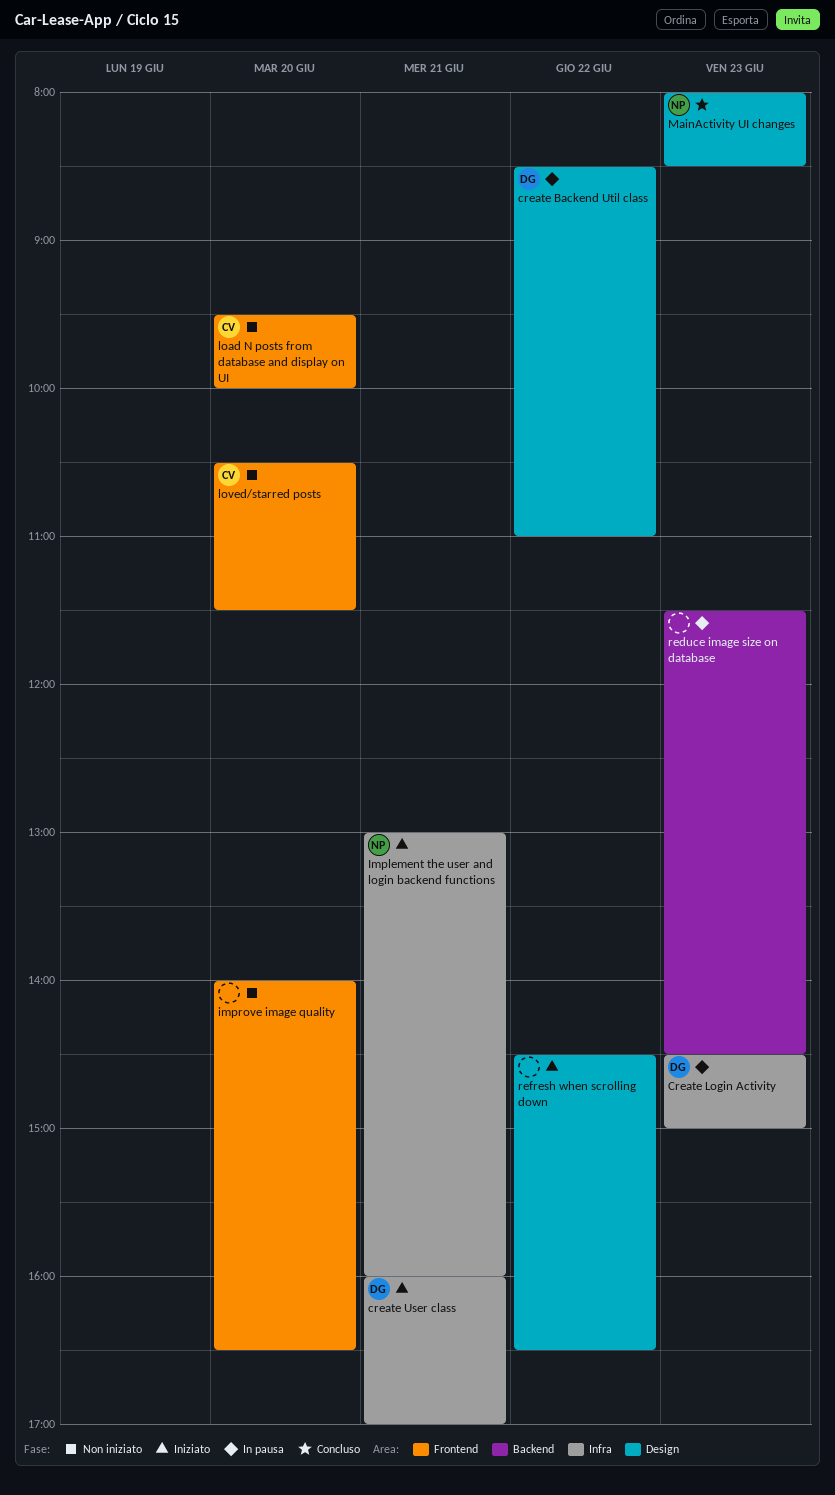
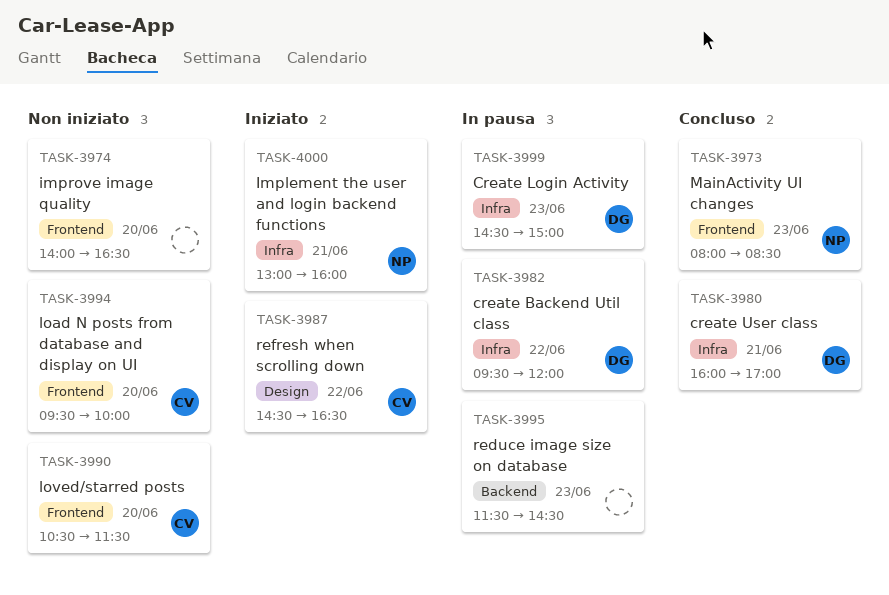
create Backend Util class, label: Design -> Infra
create Backend Util class, begins: 08:30 -> 09:30
create Backend Util class, ends: 11:00 -> 12:00
create User class, status: Iniziato -> Concluso
MainActivity UI changes, label: Design -> Frontend
refresh when scrolling down, owner: none -> CV

